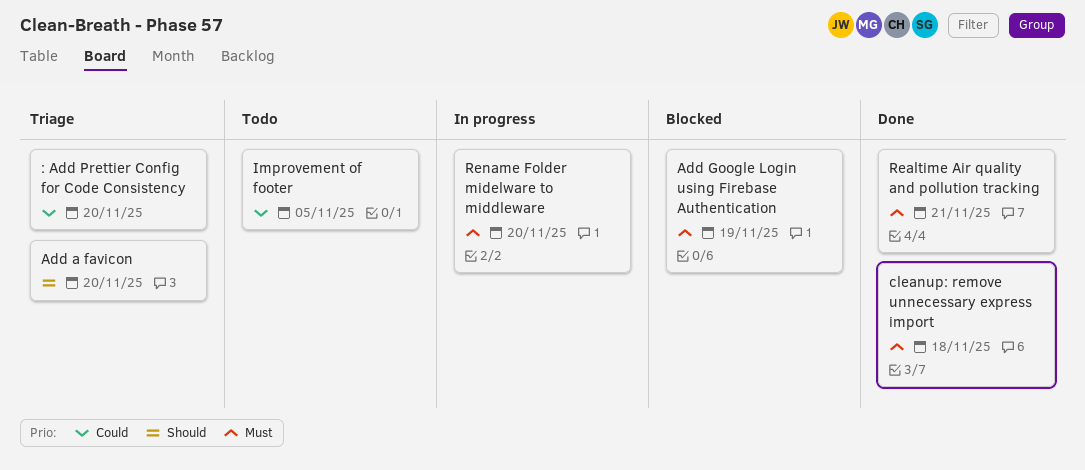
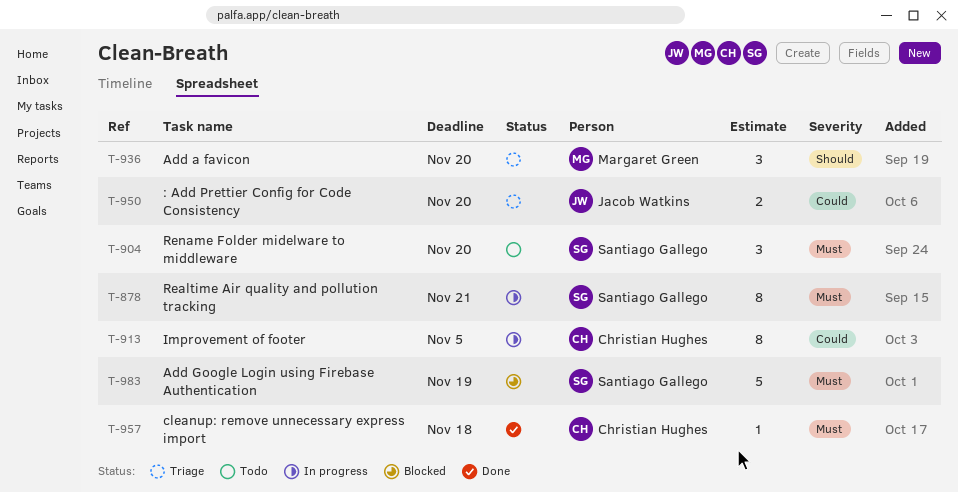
Improvement of footer, status: Todo -> In progress
Realtime Air quality and pollution tracking, status: Done -> In progress
Rename Folder midelware to middleware, status: In progress -> Todo

